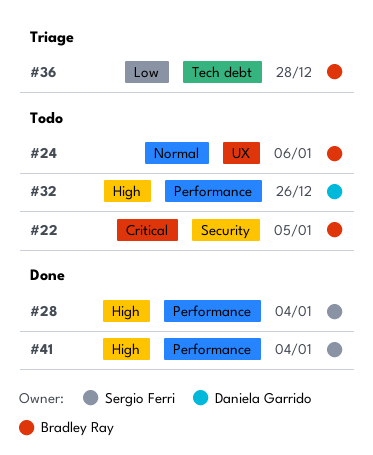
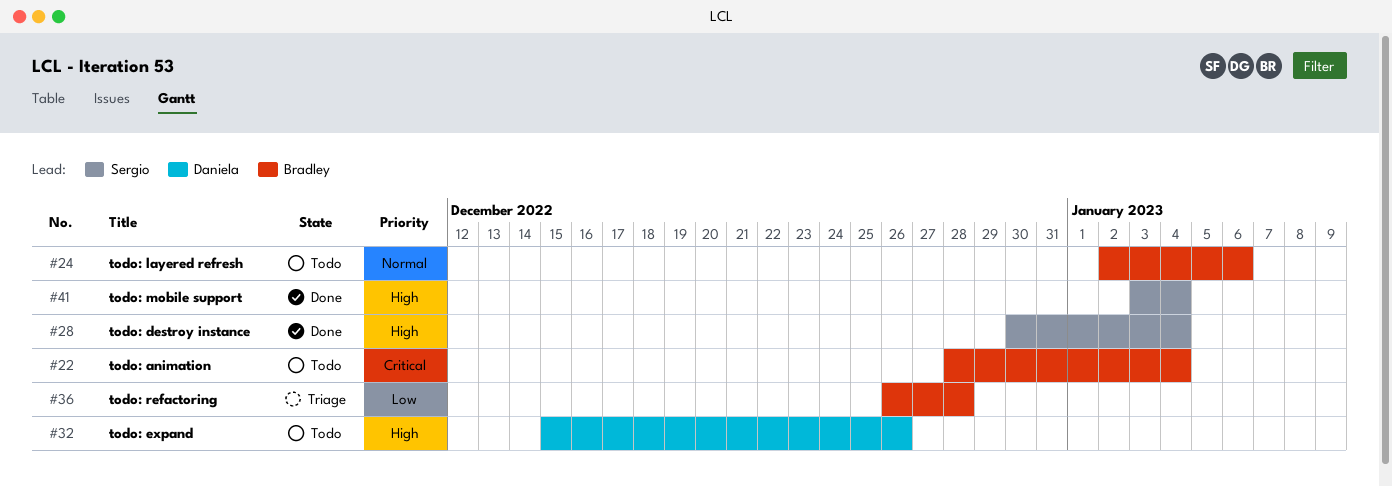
#22, due: Jan 5 -> Jan 4

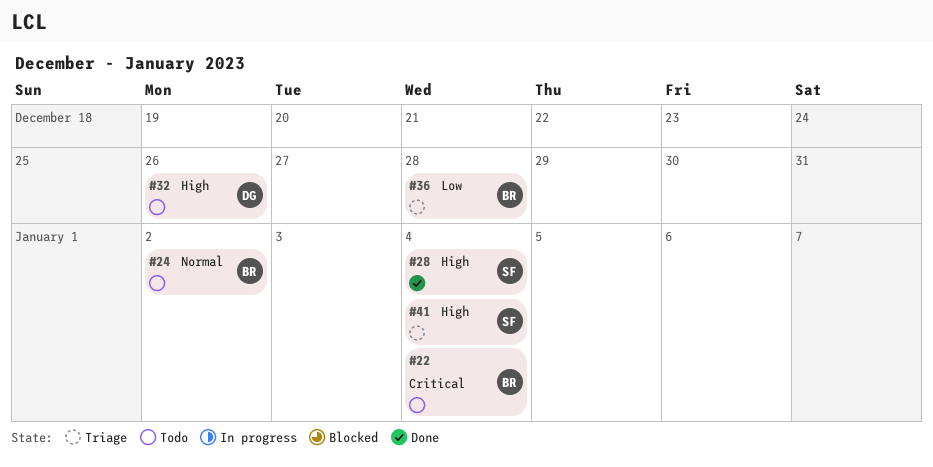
#24, due: Jan 6 -> Jan 2
#41, status: Done -> Triage

